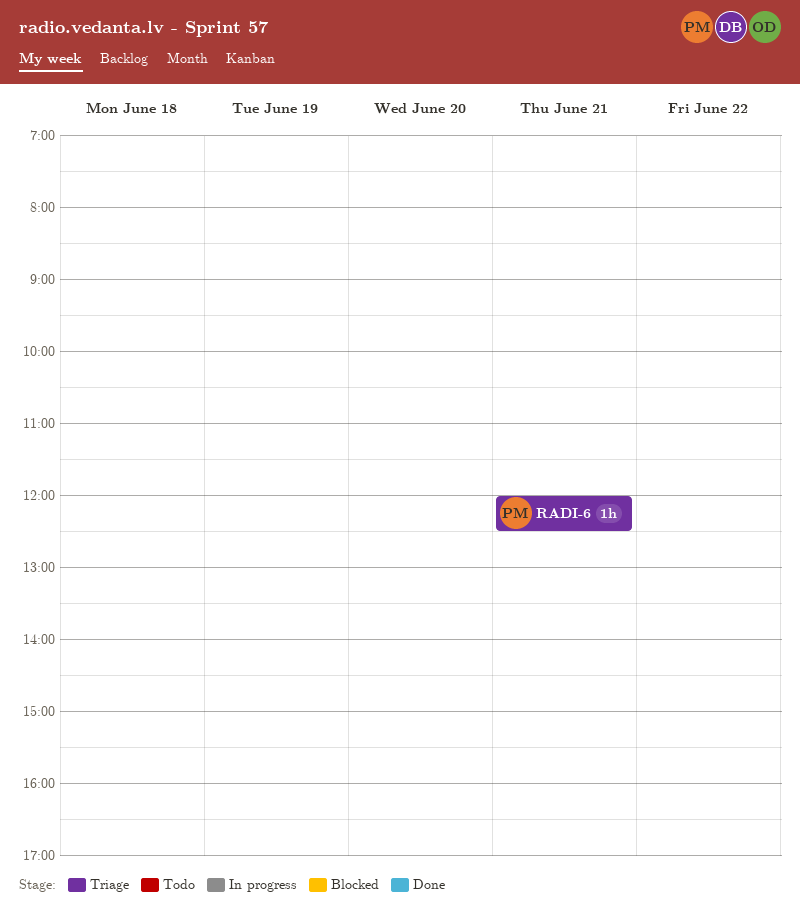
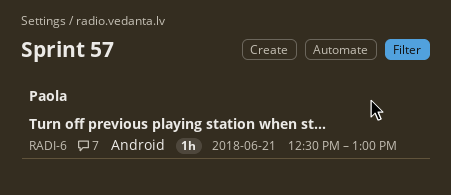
RADI-6, begins: 12:00 -> 12:30
RADI-6, ends: 12:30 -> 13:00

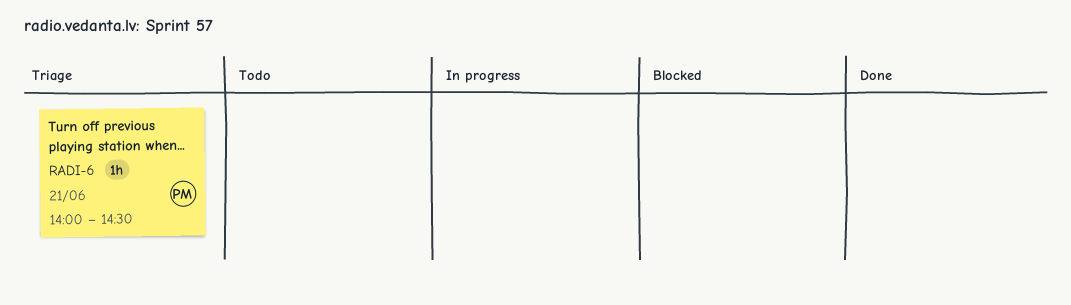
RADI-6, begins: 12:30 -> 14:00
RADI-6, ends: 13:00 -> 14:30

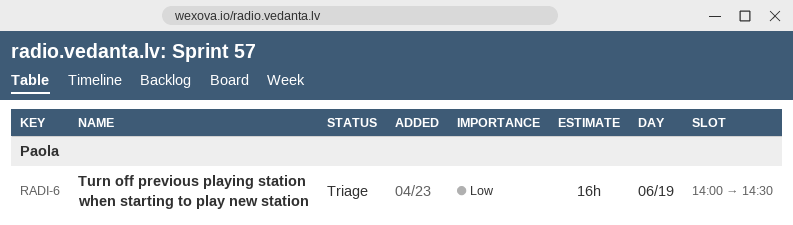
RADI-6, estimate: 1h -> 16h
RADI-6, day: Jun 21 -> Jun 19

